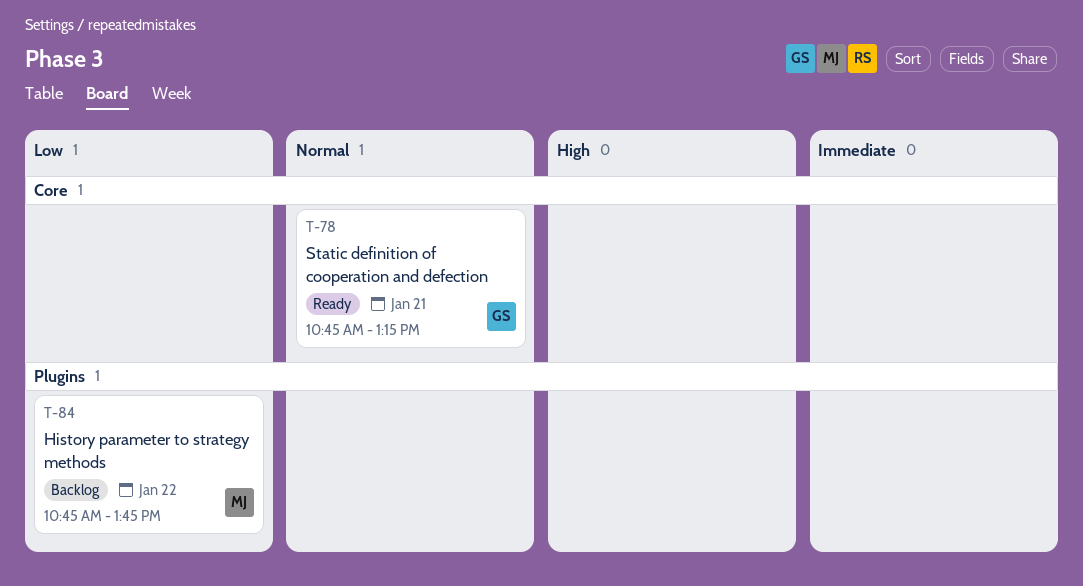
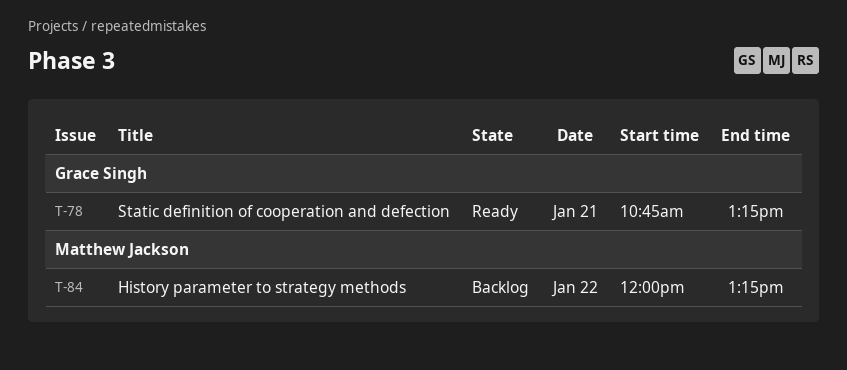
T-84, begins: 10:45 -> 12:00
T-84, ends: 13:45 -> 13:15

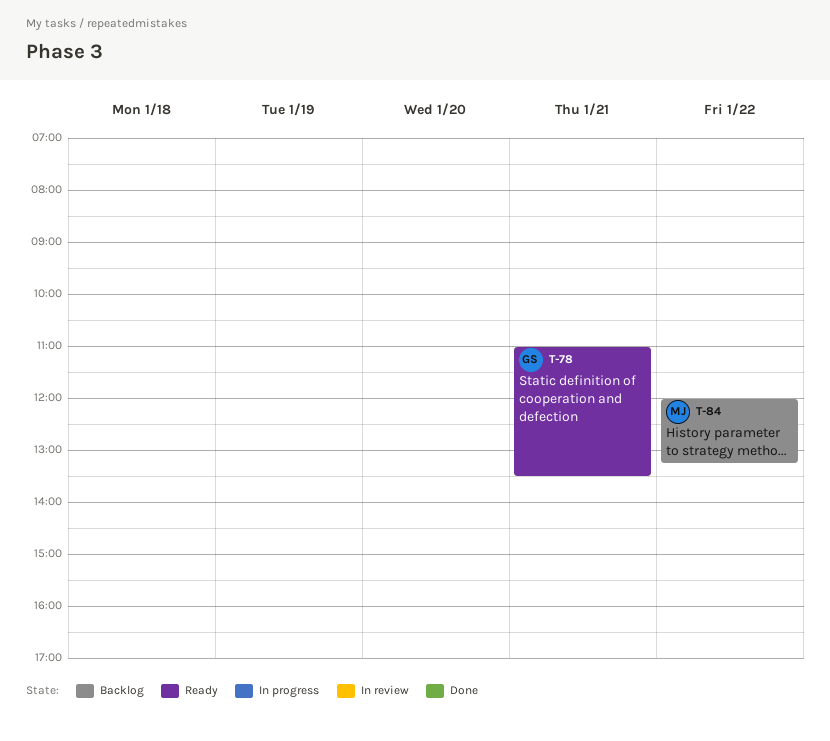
T-78, begins: 10:45 -> 11:00
T-78, ends: 13:15 -> 13:30

